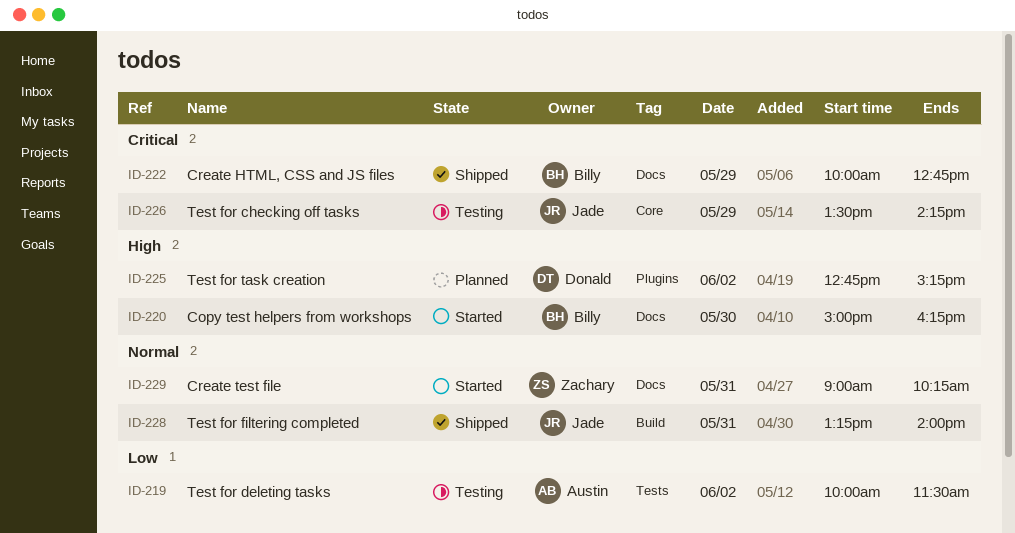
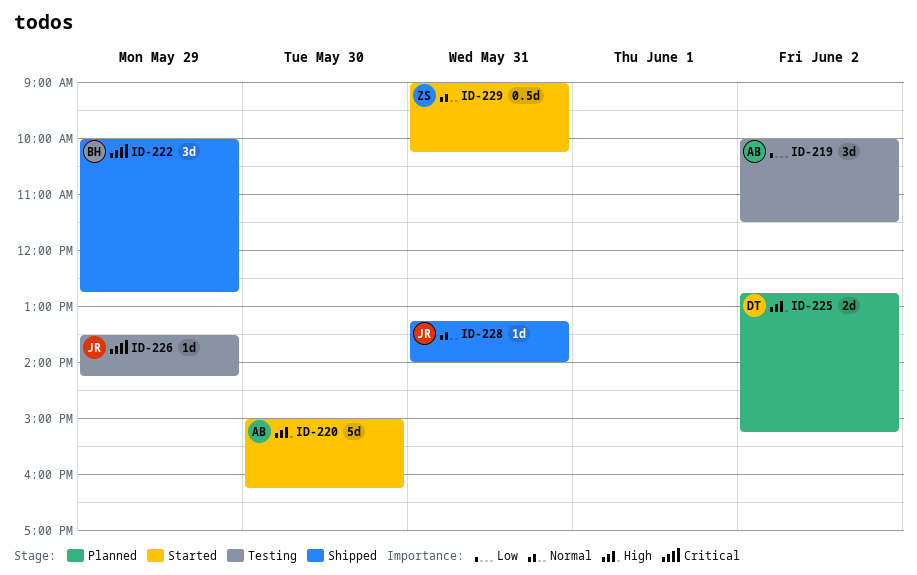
ID-220, owner: Billy -> Austin

